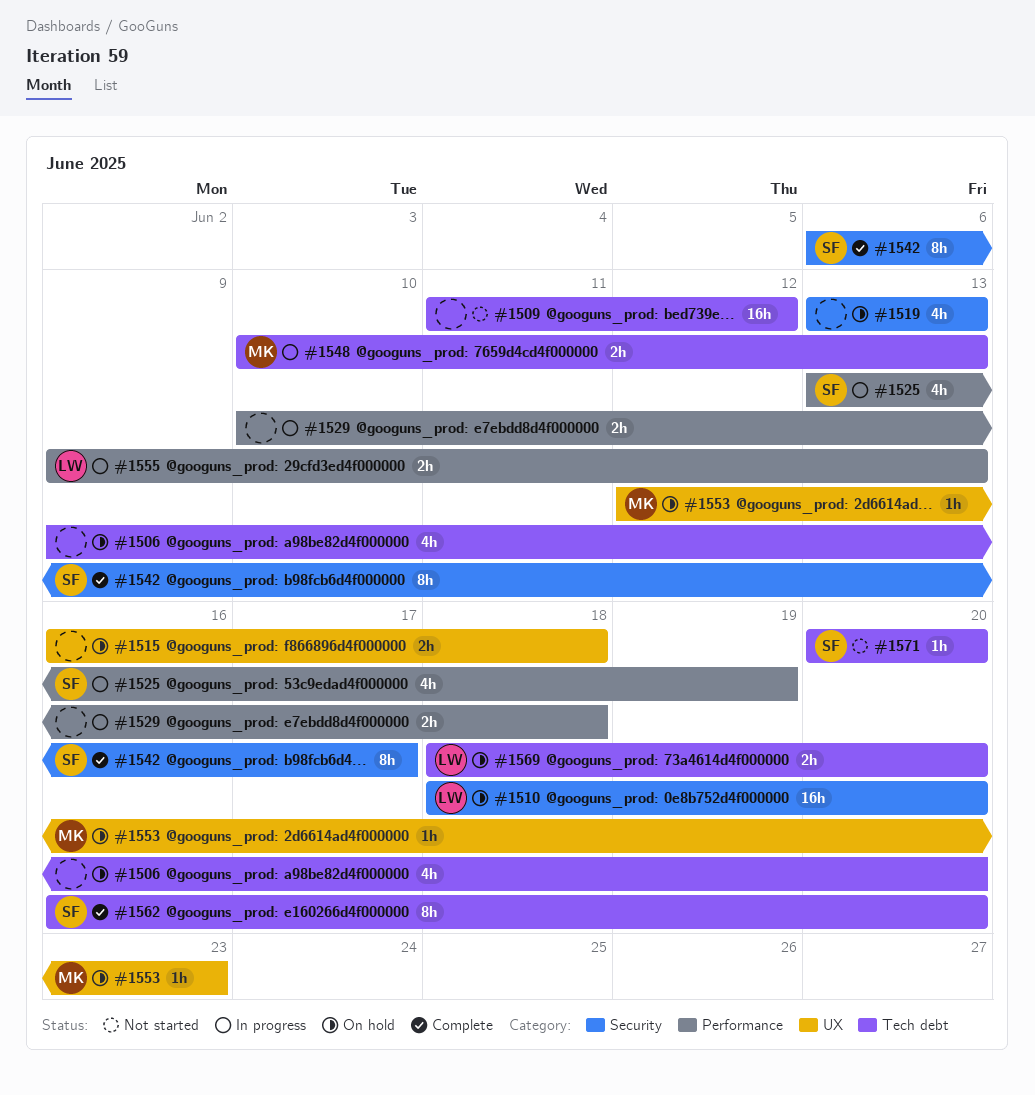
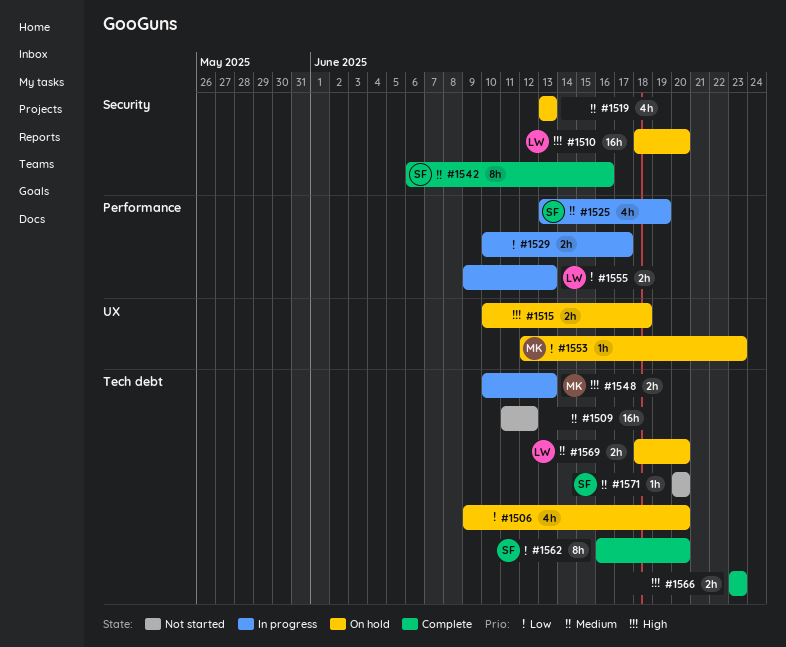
#1515, start: Jun 16 -> Jun 10
#1529, due: Jun 18 -> Jun 17
#1542, due: Jun 17 -> Jun 16
#1566: none -> present

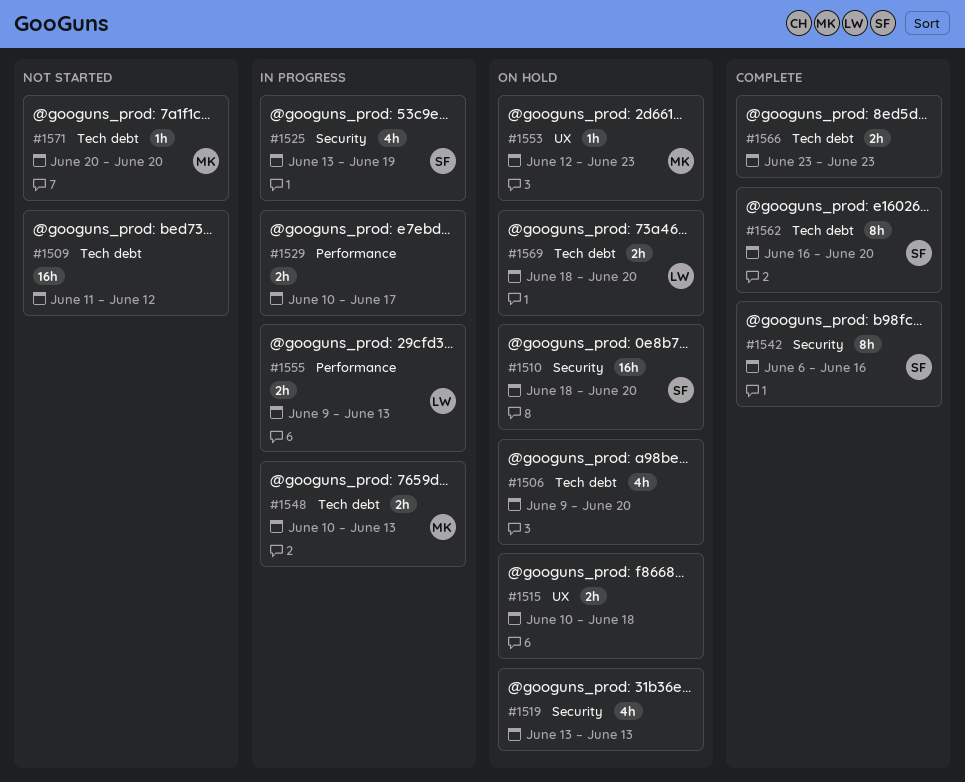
#1510, owner: LW -> SF
#1525, label: Performance -> Security
#1571, owner: SF -> MK

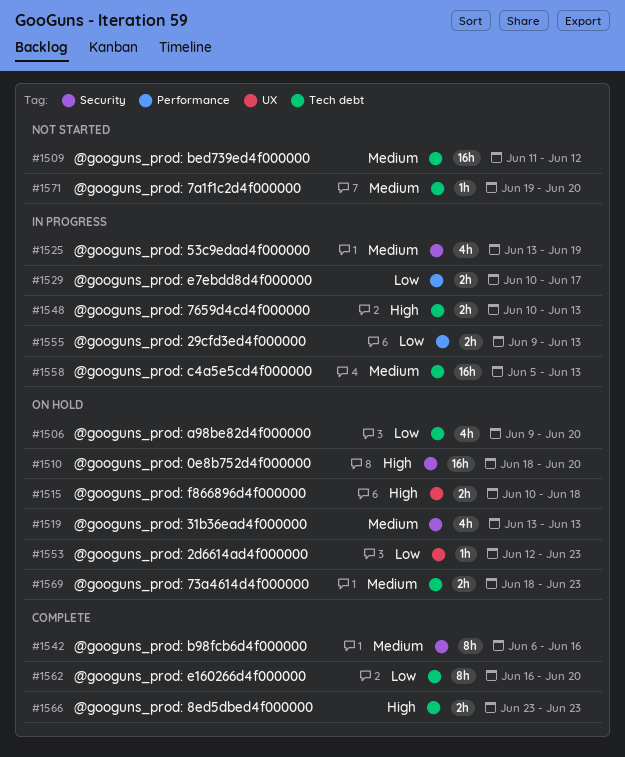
#1558: none -> present
#1569, due: Jun 20 -> Jun 23
#1571, start: Jun 20 -> Jun 19

